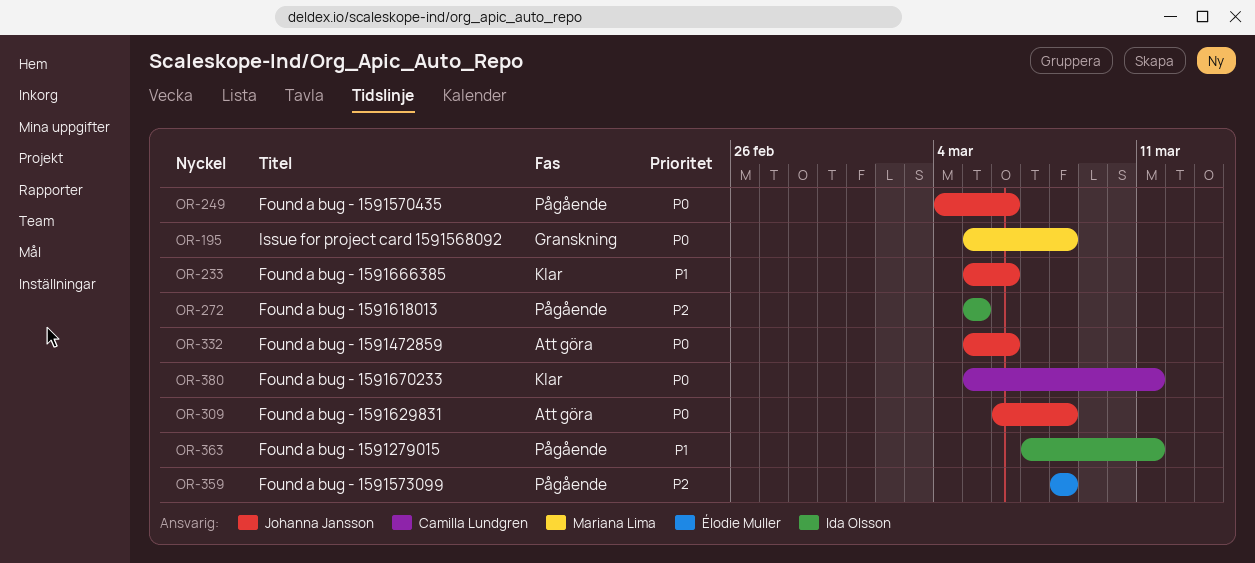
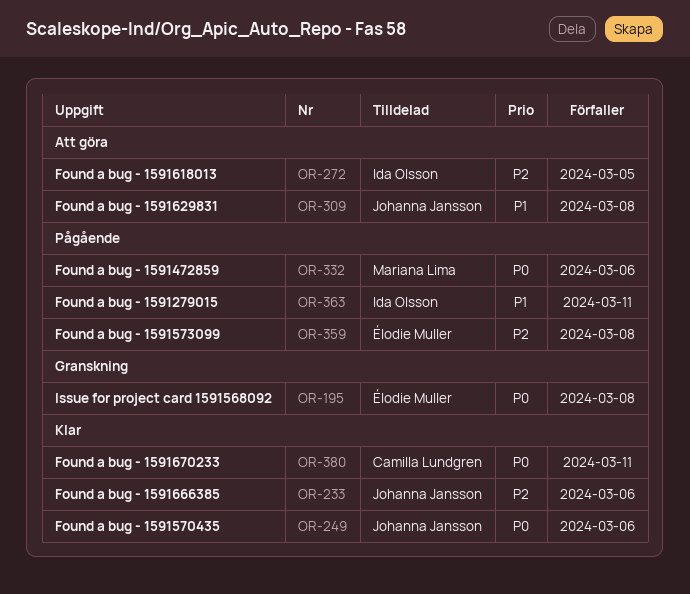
OR-195, owner: Mariana Lima -> Élodie Muller
OR-233, priority: P1 -> P2
OR-249, status: Pågående -> Klar
OR-272, status: Pågående -> Att göra
OR-309, priority: P0 -> P1
OR-332, status: Att göra -> Pågående
OR-332, owner: Johanna Jansson -> Mariana Lima

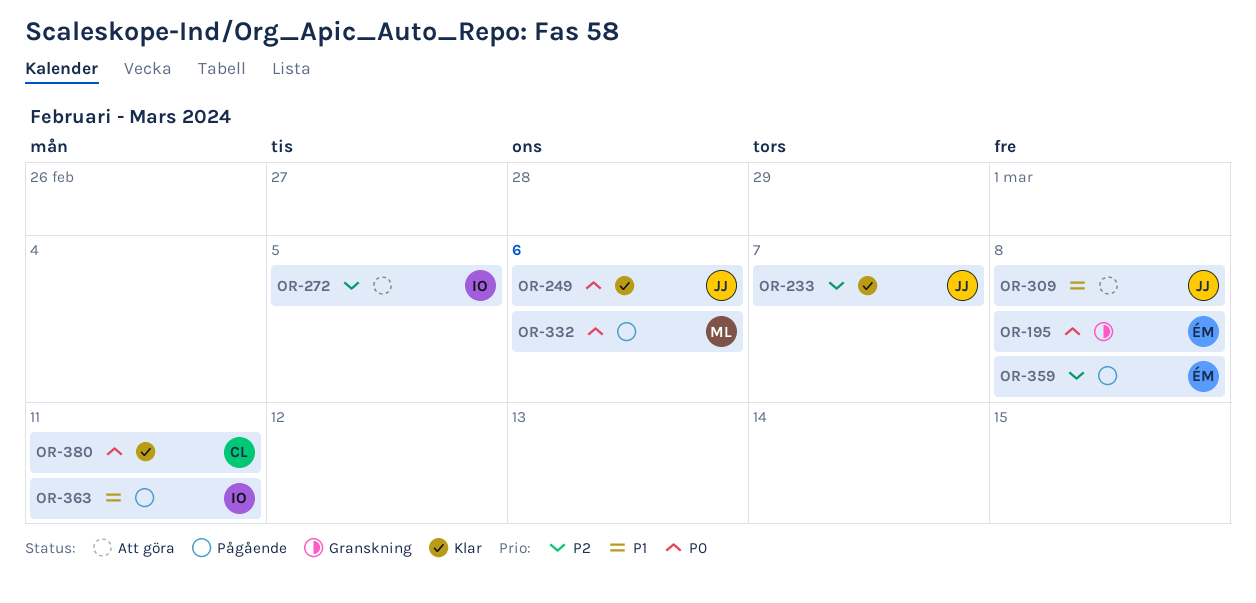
OR-233, due: Mar 6 -> Mar 7

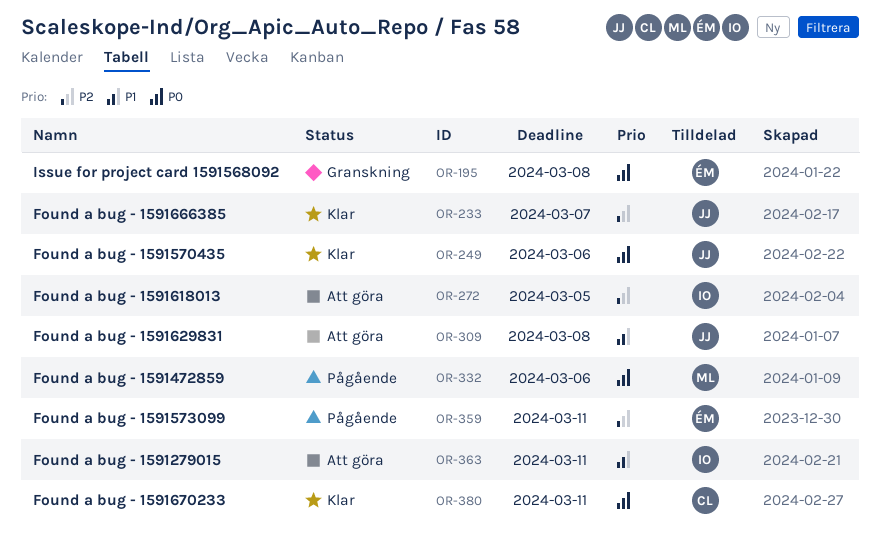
OR-359, due: Mar 8 -> Mar 11
OR-363, status: Pågående -> Att göra

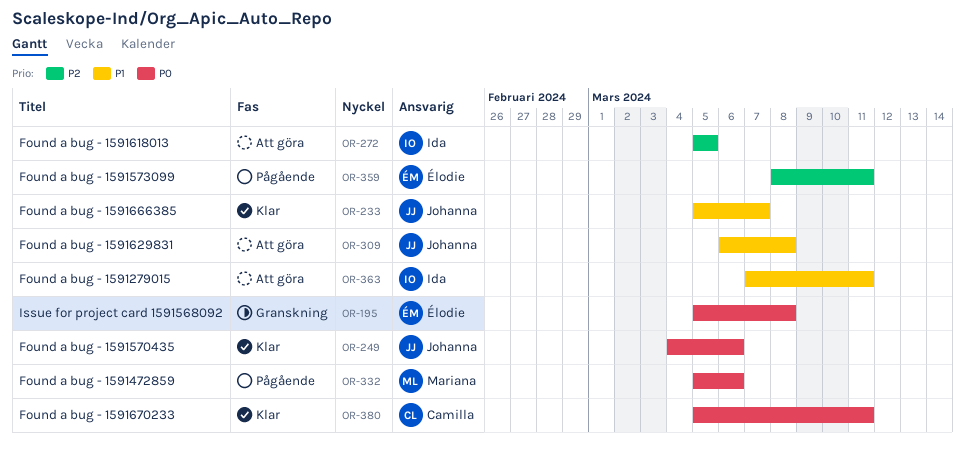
OR-233, priority: P2 -> P1

